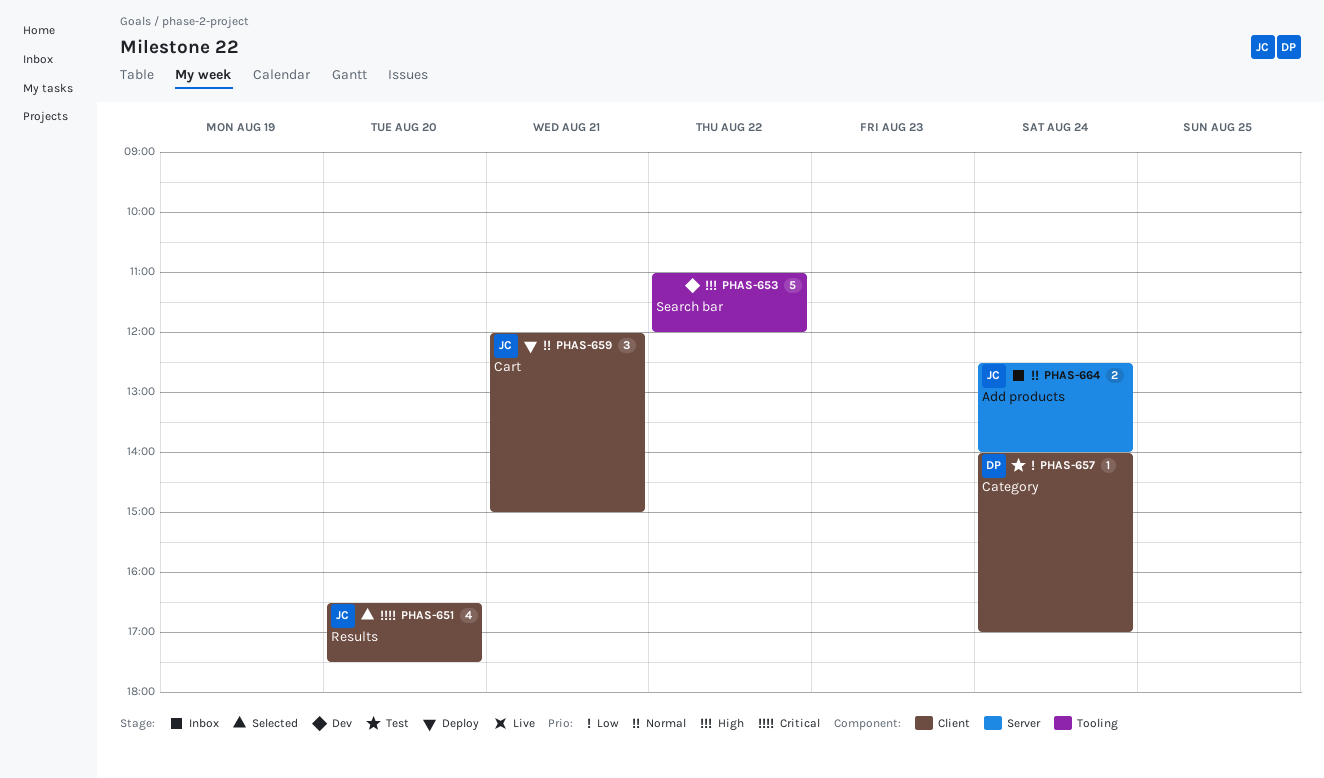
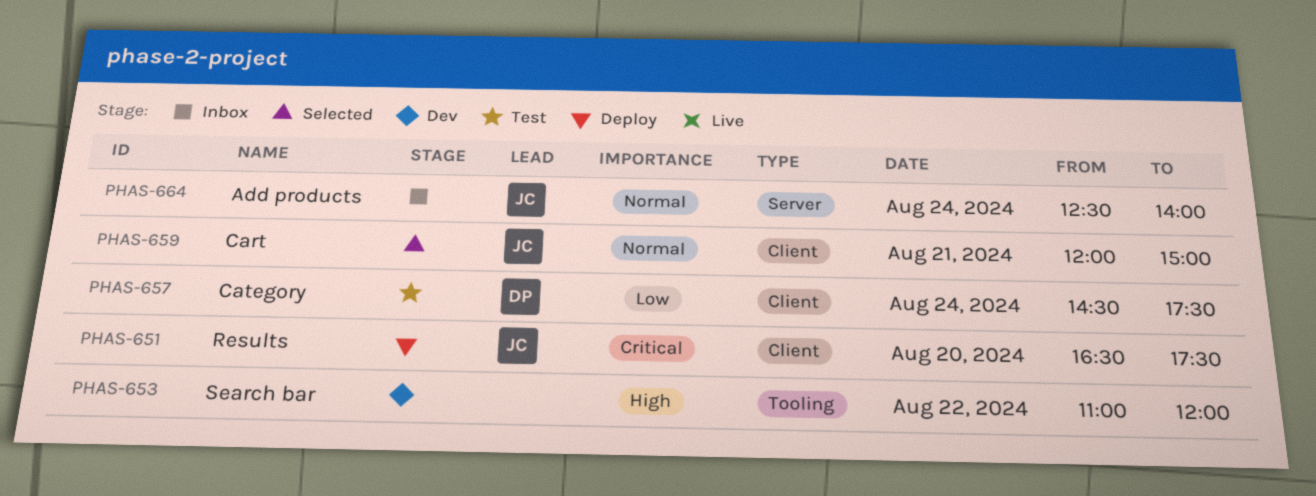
PHAS-651, status: Selected -> Deploy
PHAS-657, begins: 14:00 -> 14:30
PHAS-657, ends: 17:00 -> 17:30
PHAS-659, status: Deploy -> Selected

